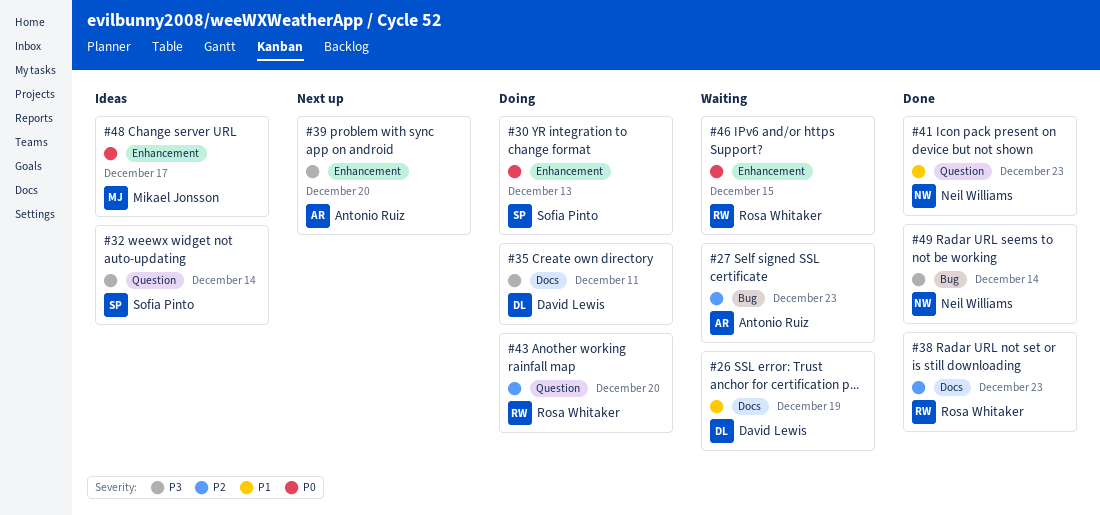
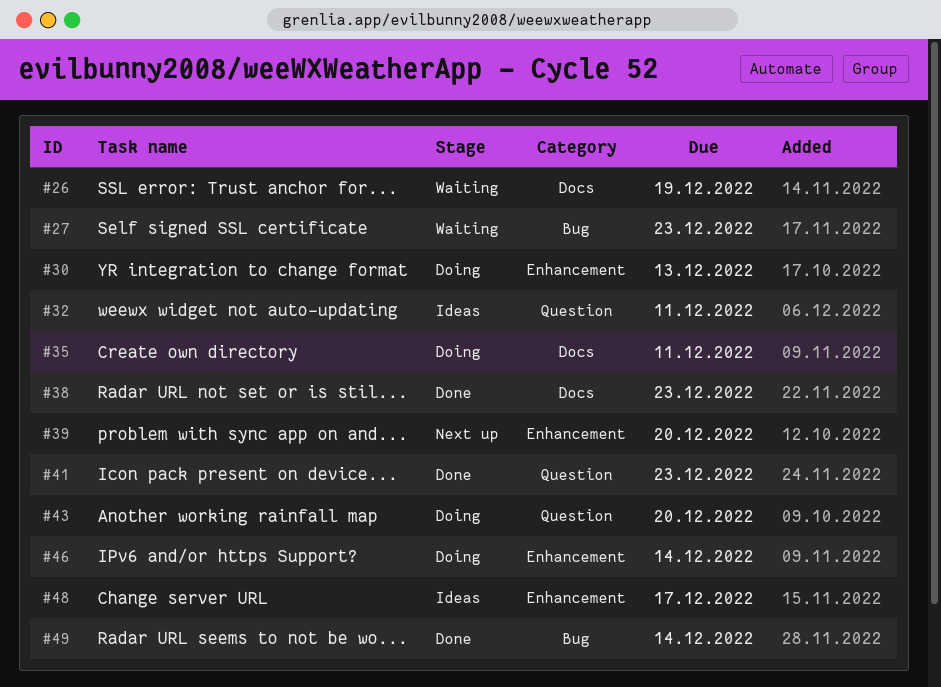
#32, due: Dec 14 -> Dec 11
#46, status: Waiting -> Doing
#46, due: Dec 15 -> Dec 14

